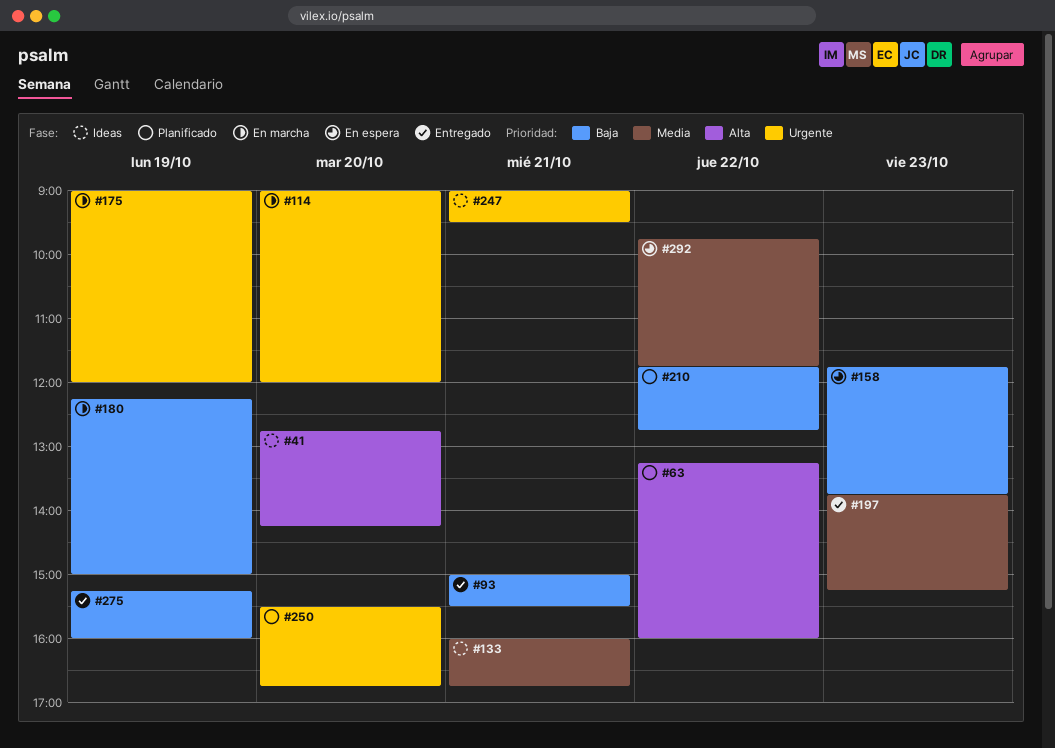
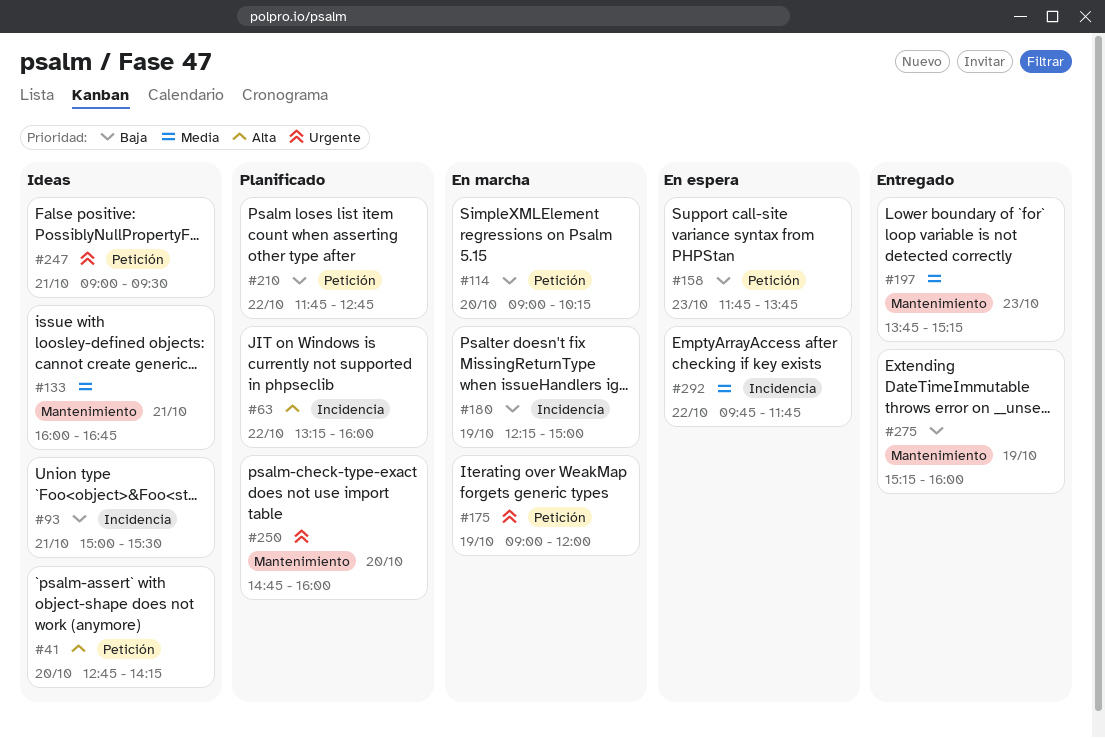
#93, status: Entregado -> Ideas
#114, priority: Urgente -> Baja
#114, ends: 12:00 -> 10:15
#250, begins: 15:30 -> 14:45
#250, ends: 16:45 -> 16:00

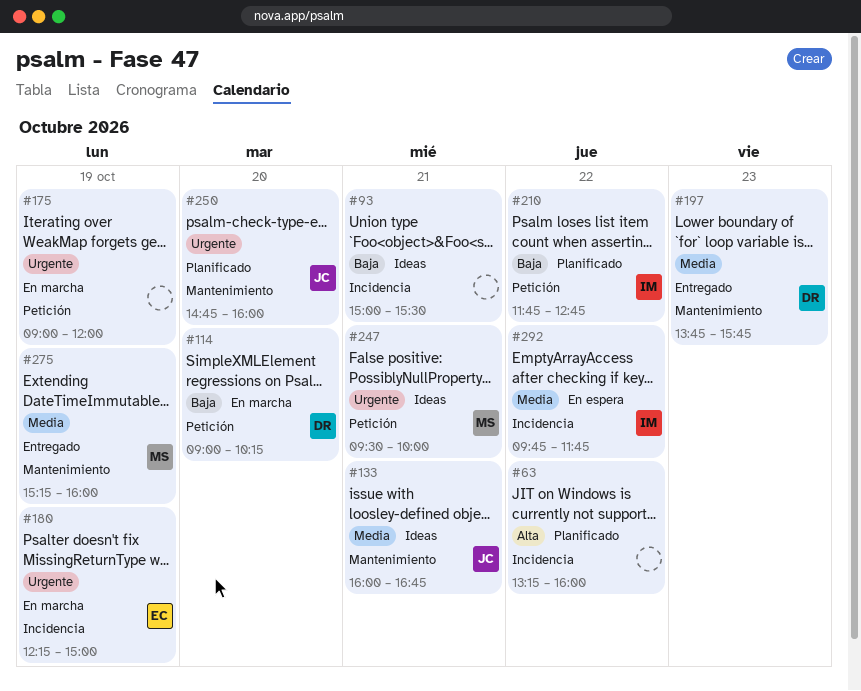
#41: present -> none
#158: present -> none
#180, priority: Baja -> Urgente
#197, ends: 15:15 -> 15:45
#247, begins: 09:00 -> 09:30
#247, ends: 09:30 -> 10:00
#275, priority: Baja -> Media

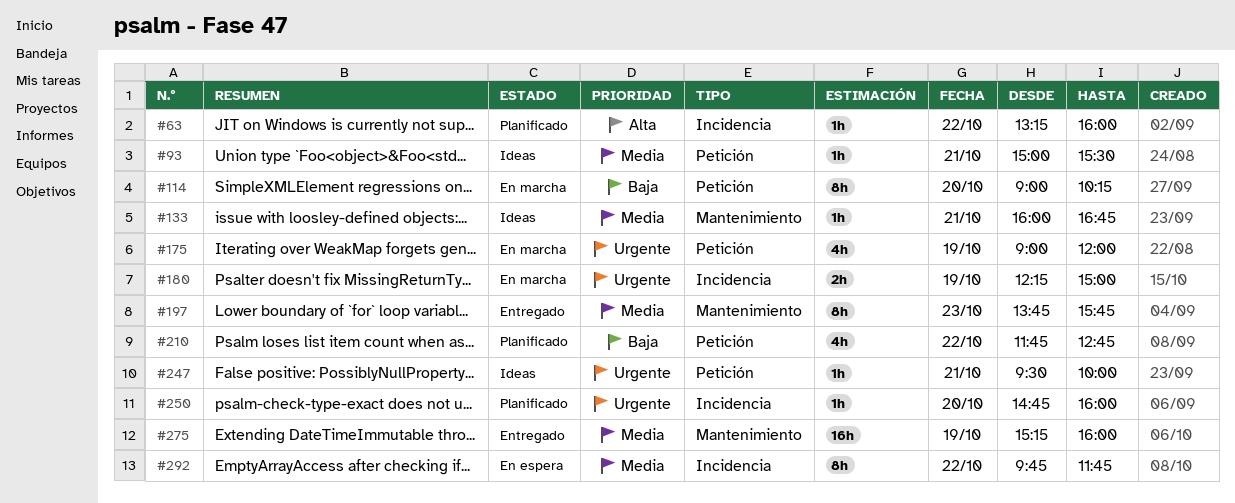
#93, priority: Baja -> Media
#93, label: Incidencia -> Petición
#250, label: Mantenimiento -> Incidencia

